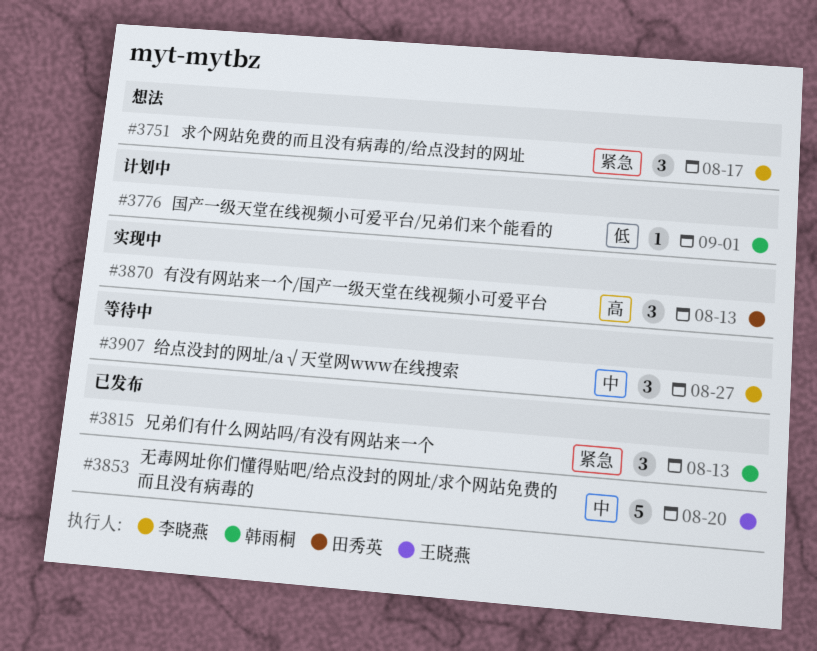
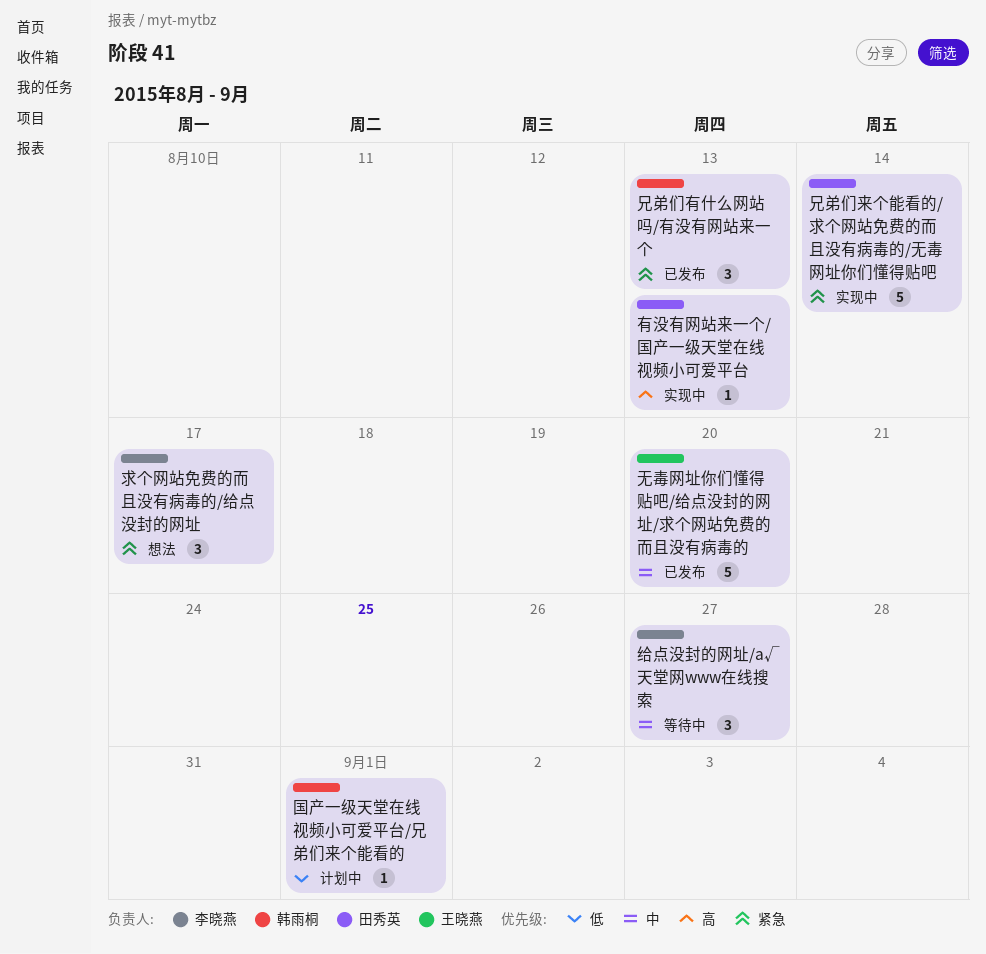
兄弟们来个能看的/求个网站免费的而且没有病毒的/无毒网址你们懂得贴吧: none -> present
有没有网站来一个/国产一级天堂在线视频小可爱平台, estimate: 3 -> 1

